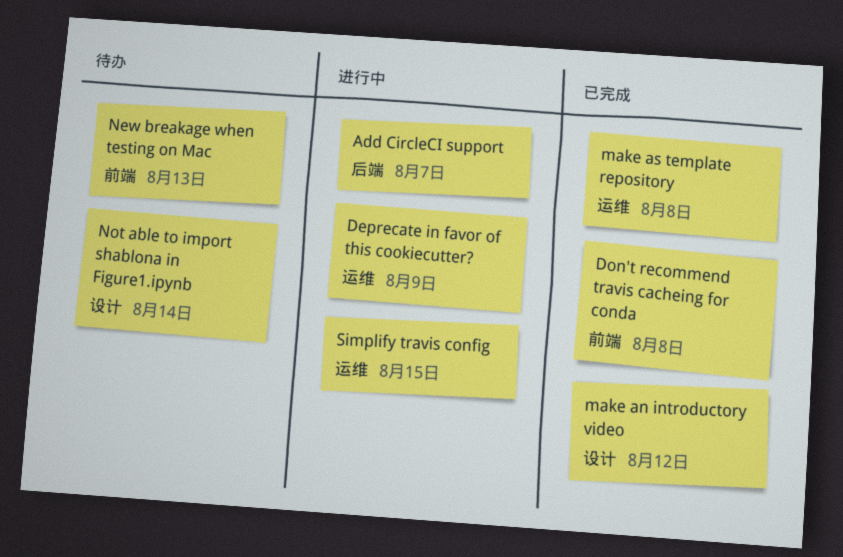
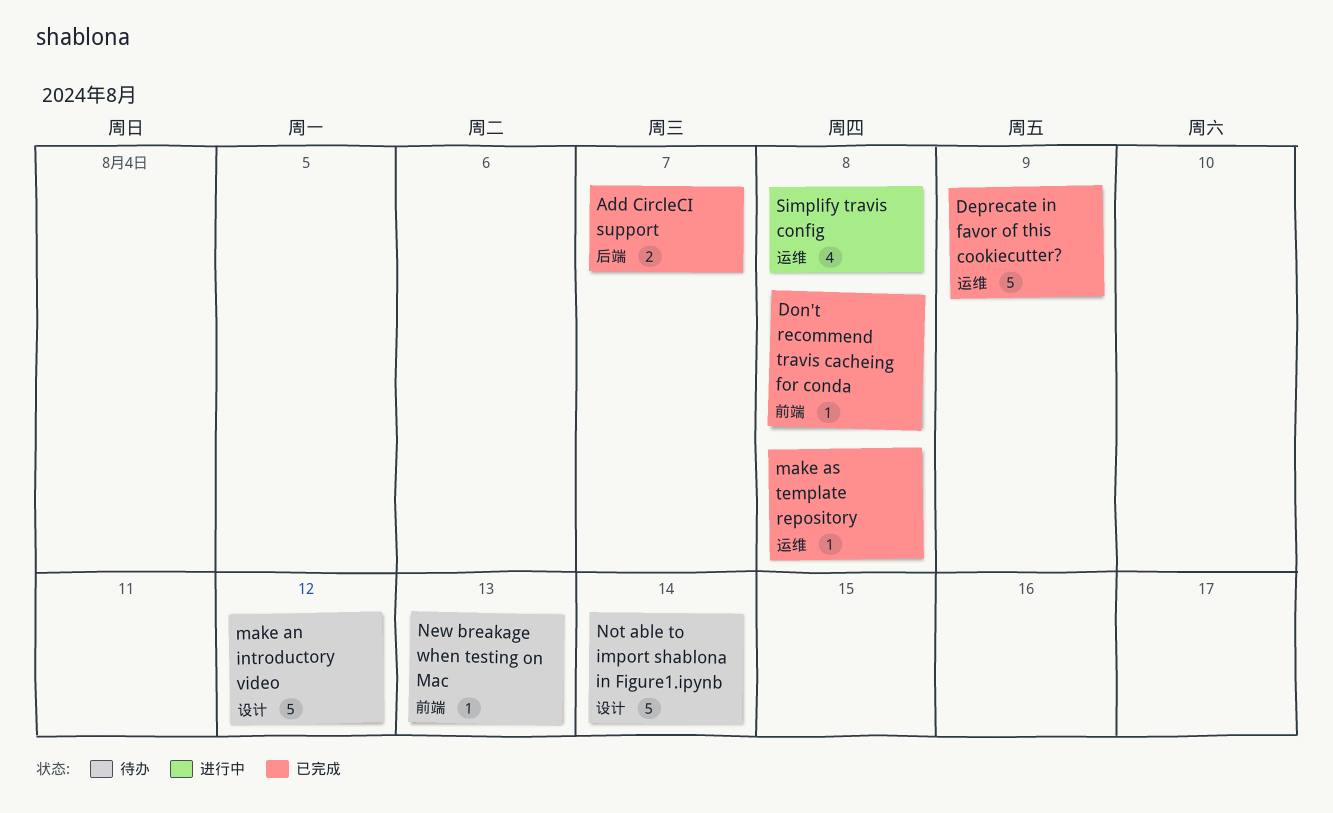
Add CircleCI support, status: 进行中 -> 已完成
Deprecate in favor of this cookiecutter?, status: 进行中 -> 已完成
make an introductory video, status: 已完成 -> 待办
Simplify travis config, due: Aug 15 -> Aug 8

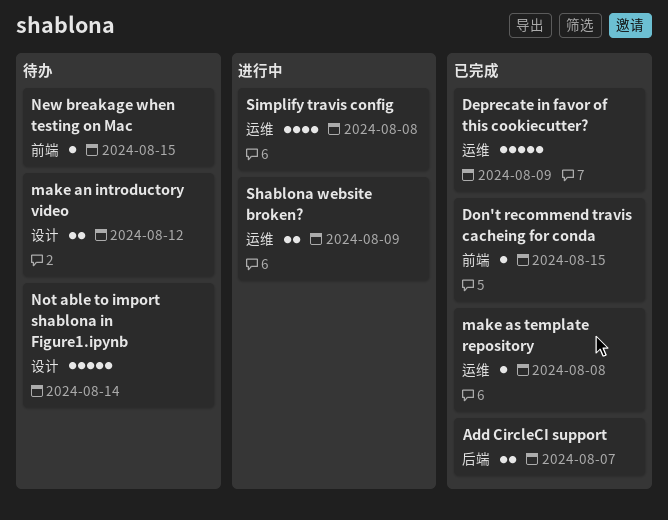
Don't recommend travis cacheing for conda, due: Aug 8 -> Aug 15
make an introductory video, estimate: 5 -> 2
New breakage when testing on Mac, due: Aug 13 -> Aug 15
Shablona website broken?: none -> present

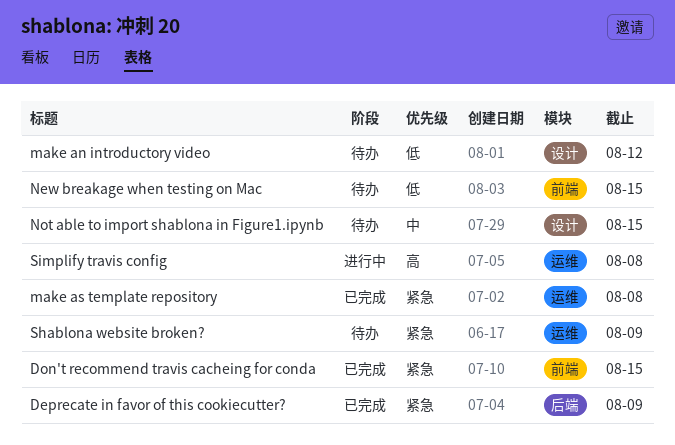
Add CircleCI support: present -> none
Deprecate in favor of this cookiecutter?, label: 运维 -> 后端
Not able to import shablona in Figure1.ipynb, due: Aug 14 -> Aug 15
Shablona website broken?, status: 进行中 -> 待办

